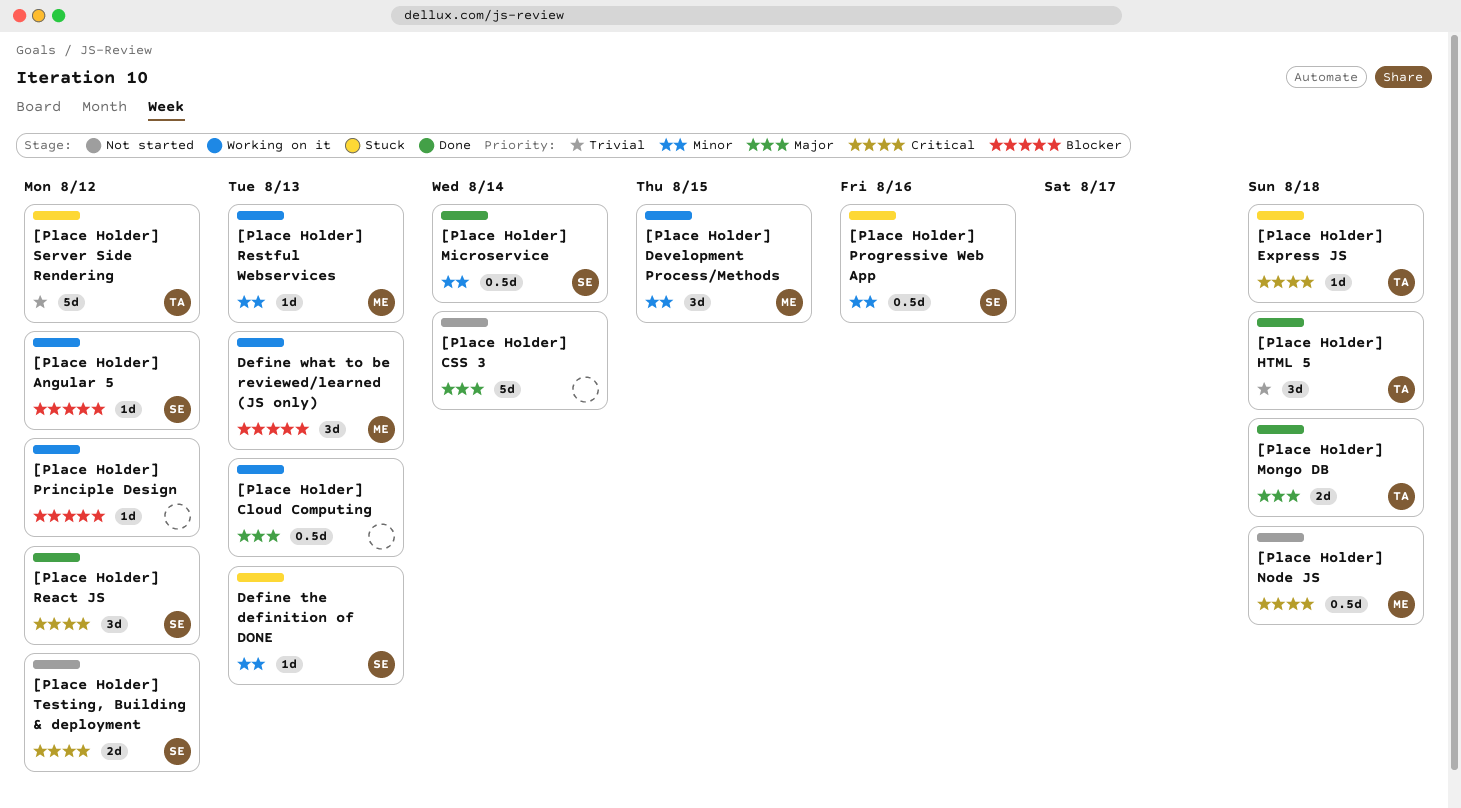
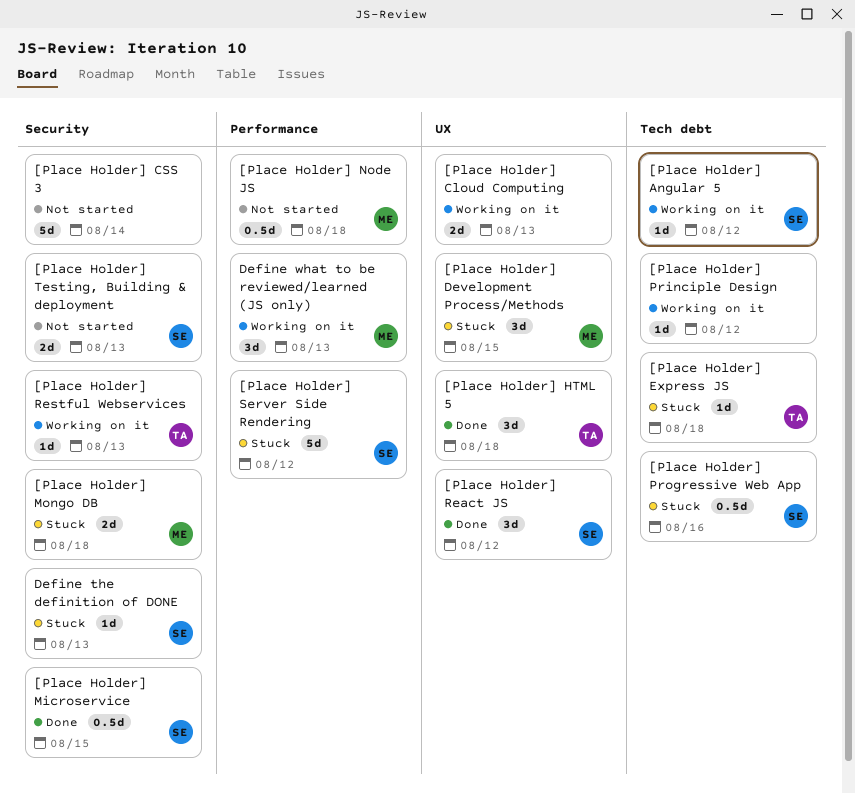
[Place Holder] Cloud Computing, estimate: 0.5d -> 2d
[Place Holder] Development Process/Methods, status: Working on it -> Stuck
[Place Holder] Microservice, due: Aug 14 -> Aug 15
[Place Holder] Mongo DB, status: Done -> Stuck
[Place Holder] Mongo DB, owner: TA -> ME
[Place Holder] Restful Webservices, owner: ME -> TA
[Place Holder] Server Side Rendering, owner: TA -> SE
[Place Holder] Testing, Building & deployment, due: Aug 12 -> Aug 13

